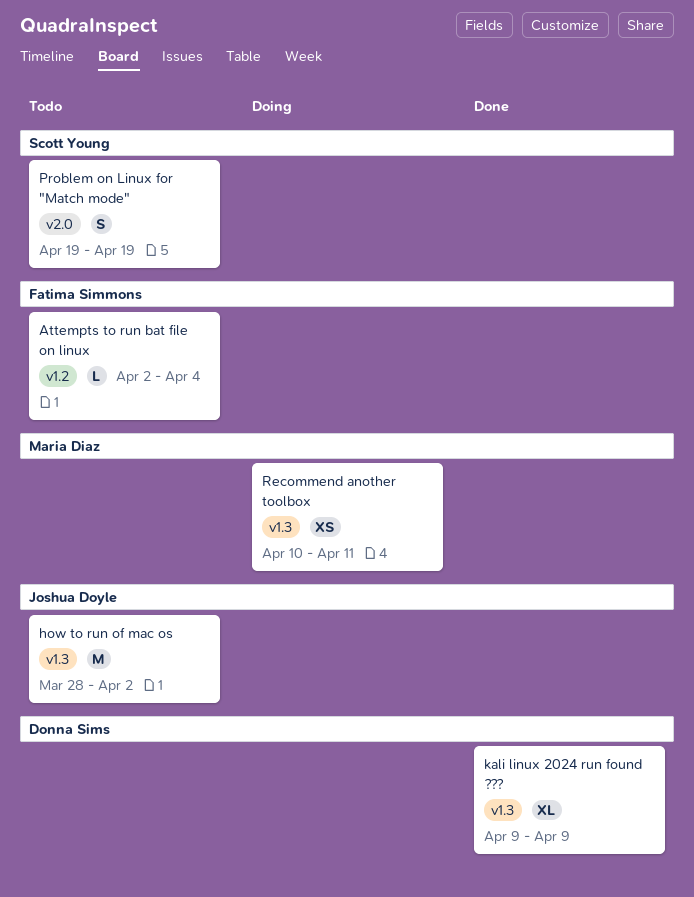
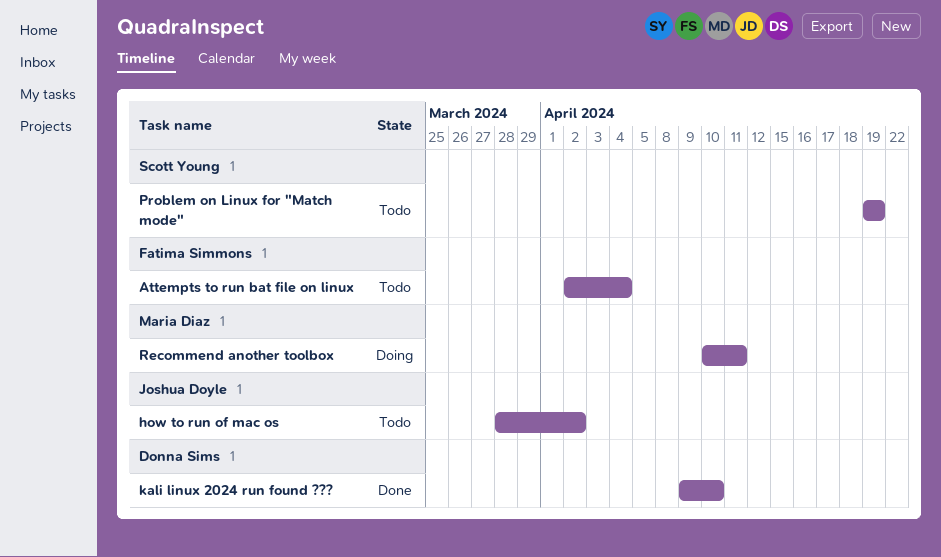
kali linux 2024 run found ???, due: Apr 9 -> Apr 10

